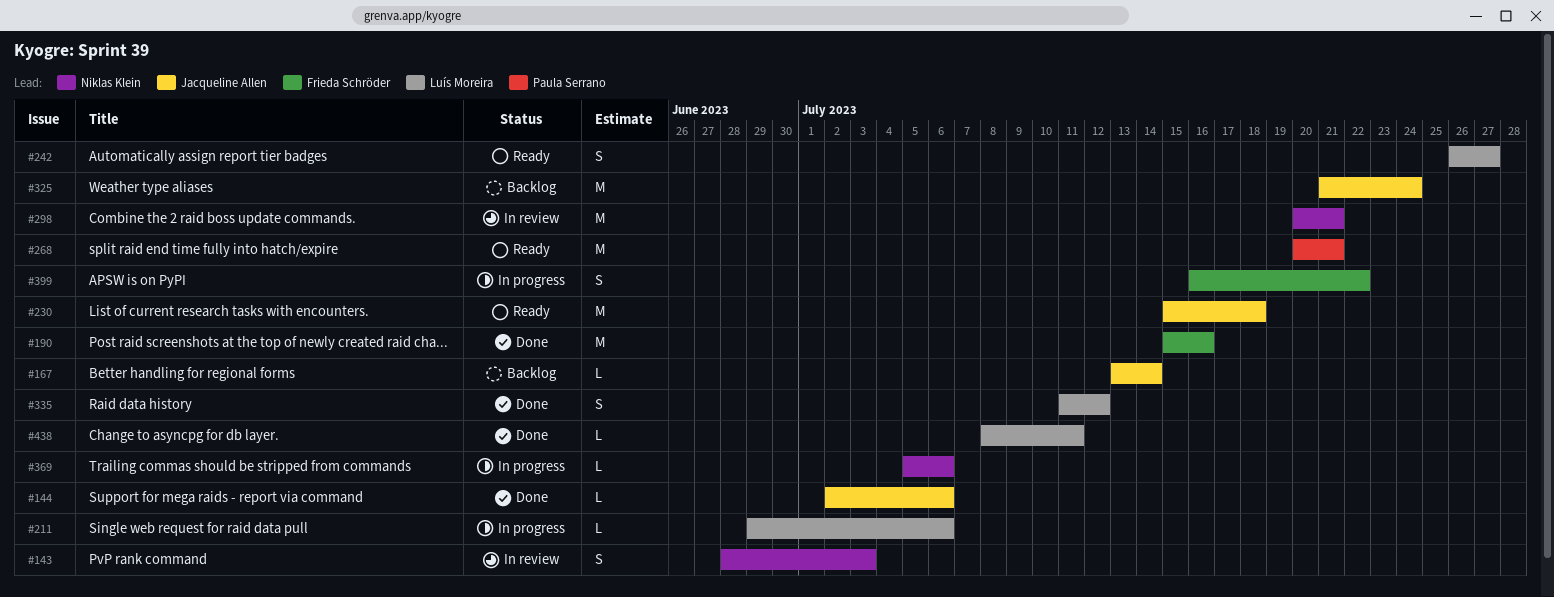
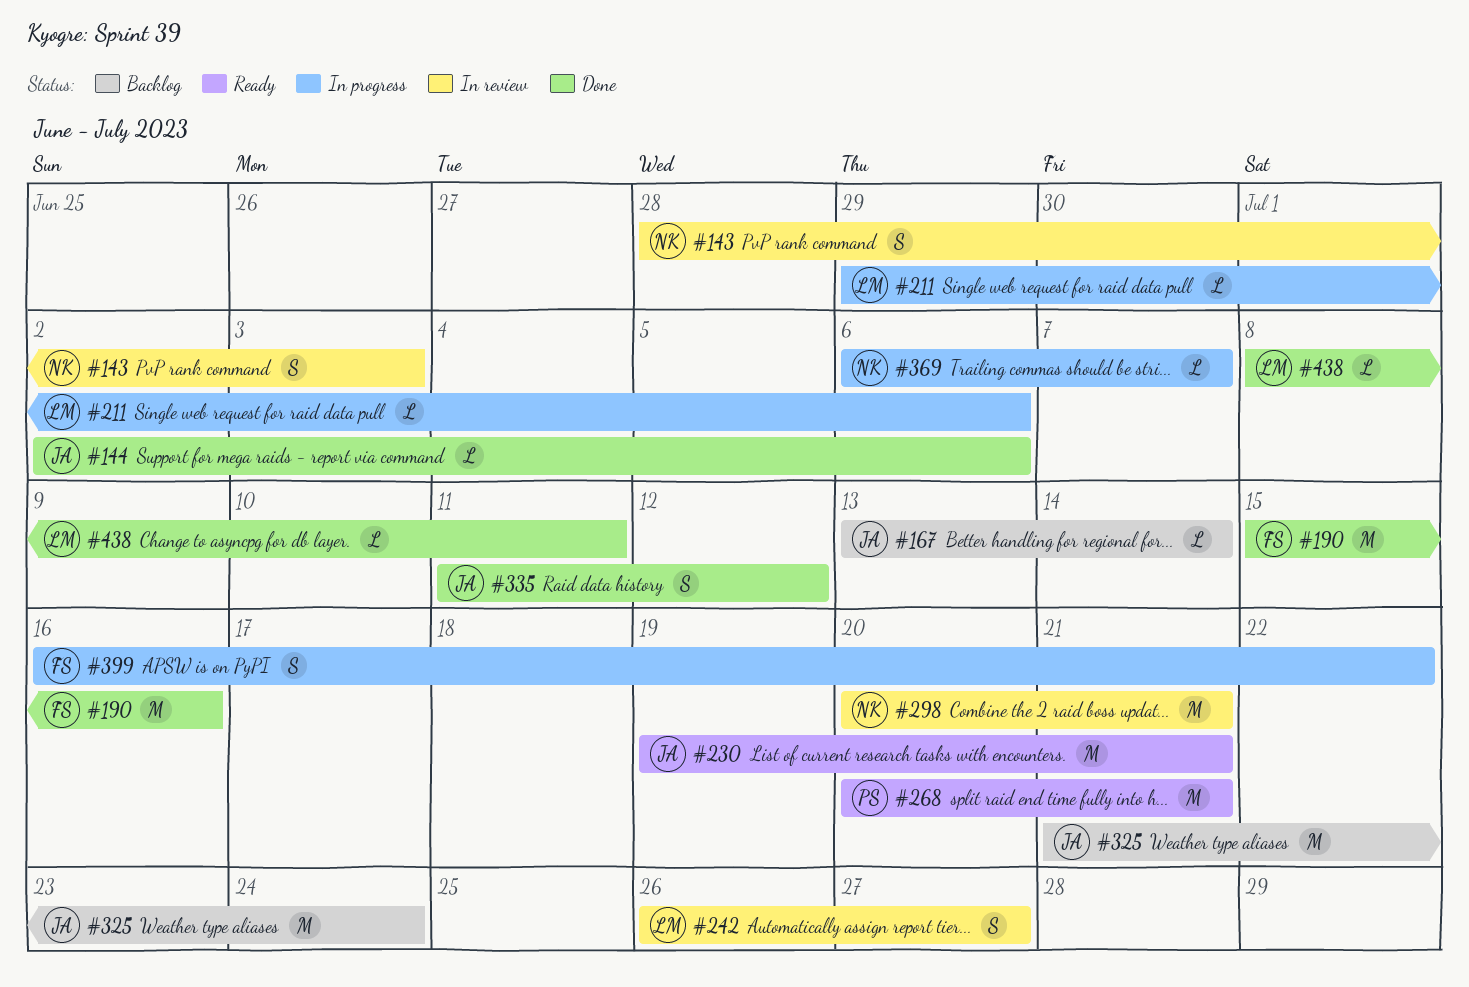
#230, start: Jul 15 -> Jul 19
#230, due: Jul 18 -> Jul 21
#242, status: Ready -> In review
#335, owner: Luís Moreira -> Jacqueline Allen
#369, start: Jul 5 -> Jul 6
#369, due: Jul 6 -> Jul 7

